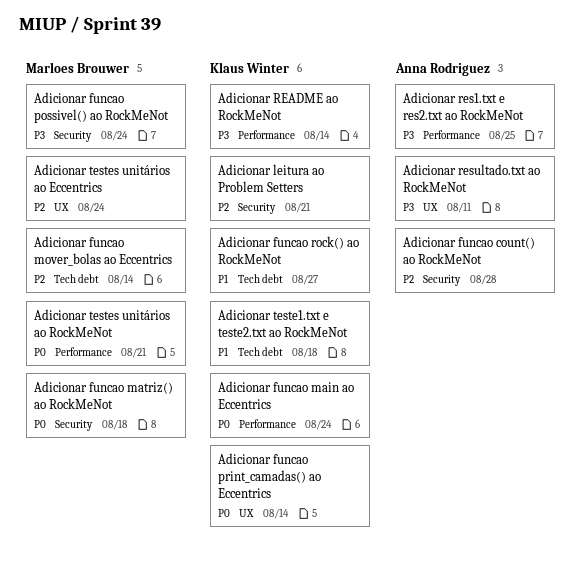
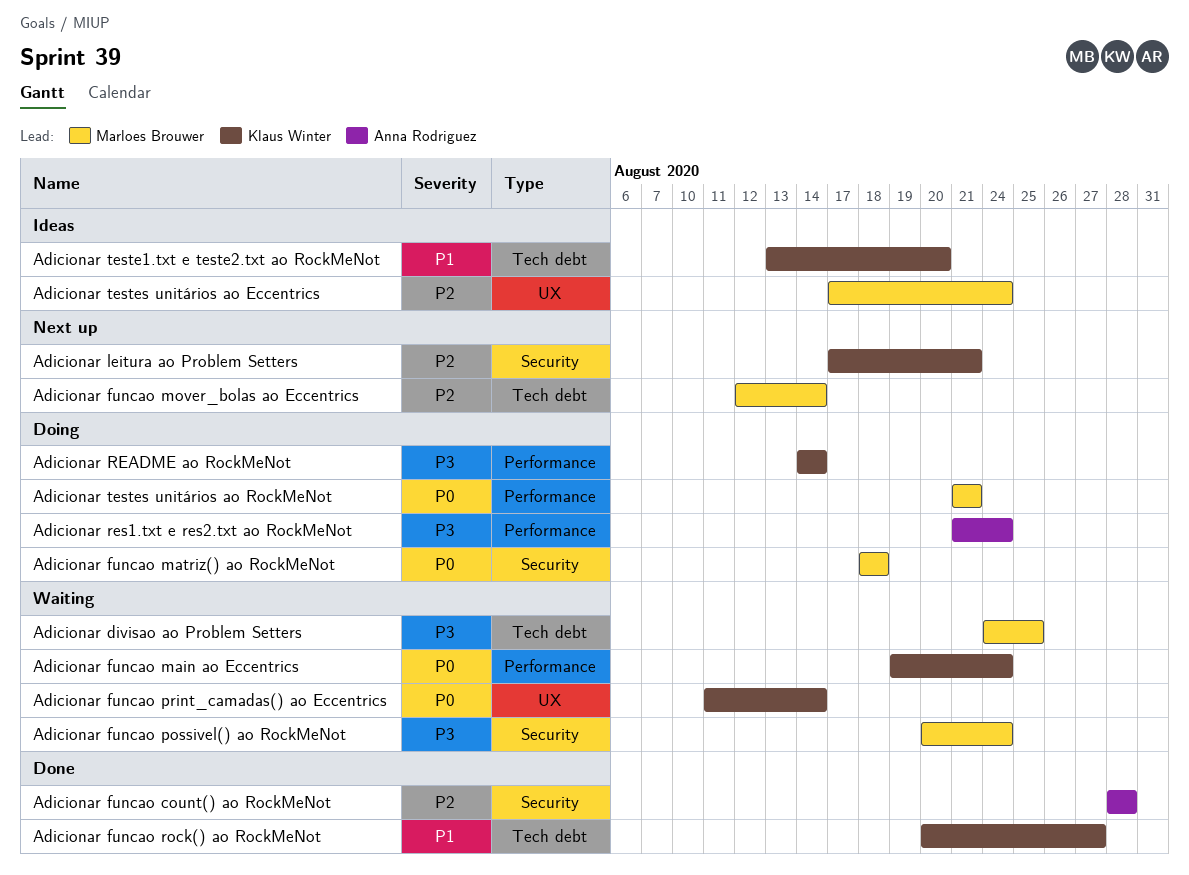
Adicionar divisao ao Problem Setters: none -> present
Adicionar res1.txt e res2.txt ao RockMeNot, due: Aug 25 -> Aug 24
Adicionar resultado.txt ao RockMeNot: present -> none
Adicionar teste1.txt e teste2.txt ao RockMeNot, due: Aug 18 -> Aug 20

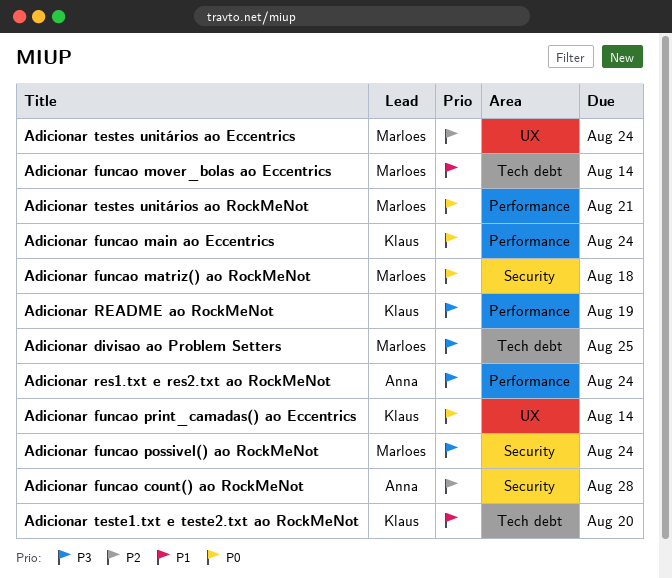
Adicionar funcao mover_bolas ao Eccentrics, priority: P2 -> P1
Adicionar funcao rock() ao RockMeNot: present -> none
Adicionar leitura ao Problem Setters: present -> none
Adicionar README ao RockMeNot, due: Aug 14 -> Aug 19

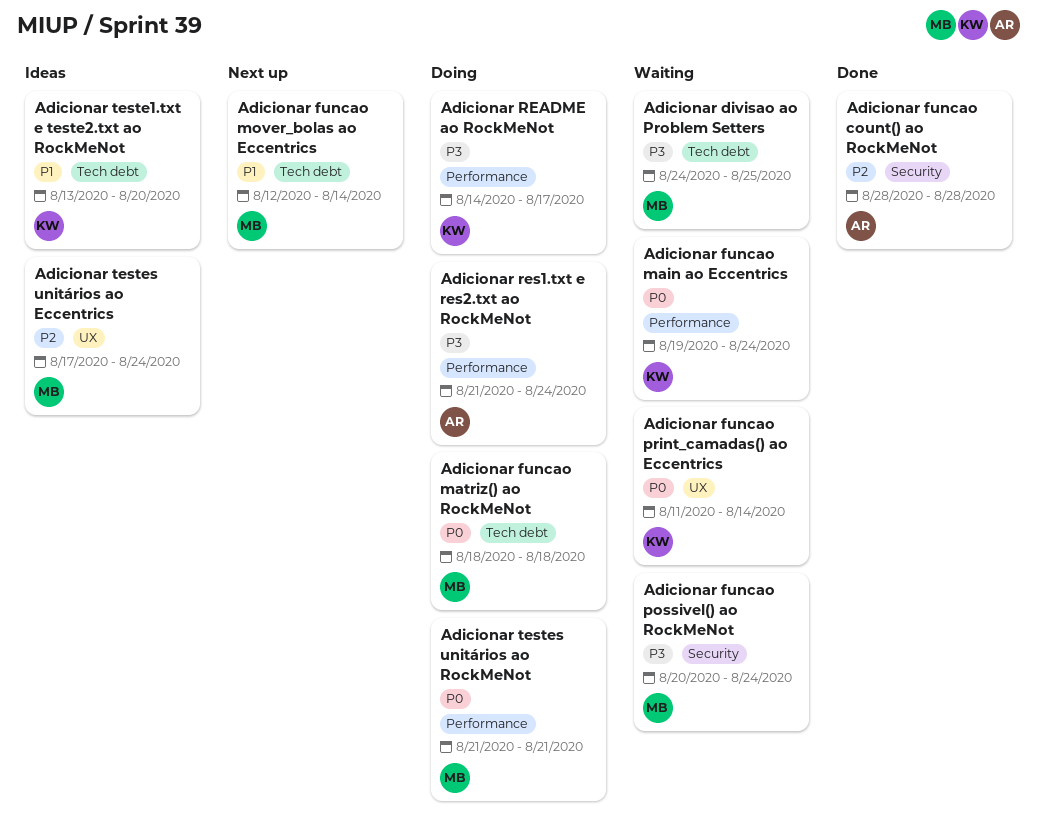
Adicionar funcao matriz() ao RockMeNot, label: Security -> Tech debt
Adicionar README ao RockMeNot, due: Aug 19 -> Aug 17

